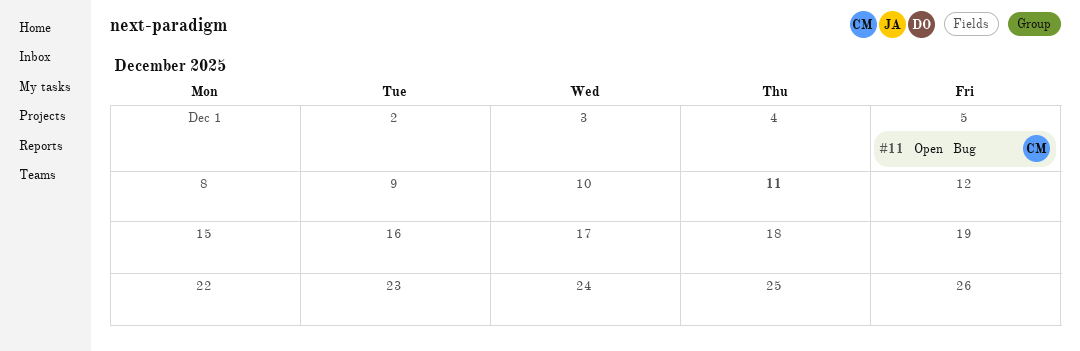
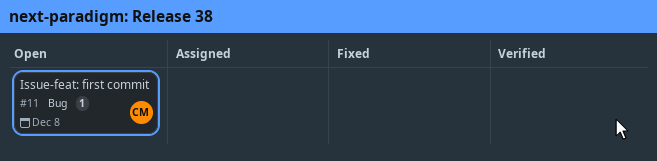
#11, due: Dec 5 -> Dec 8

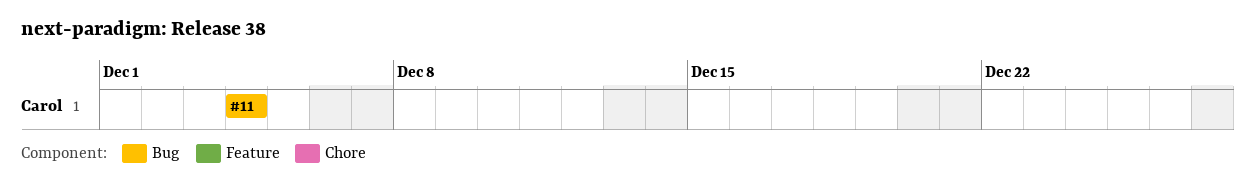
#11, due: Dec 8 -> Dec 4

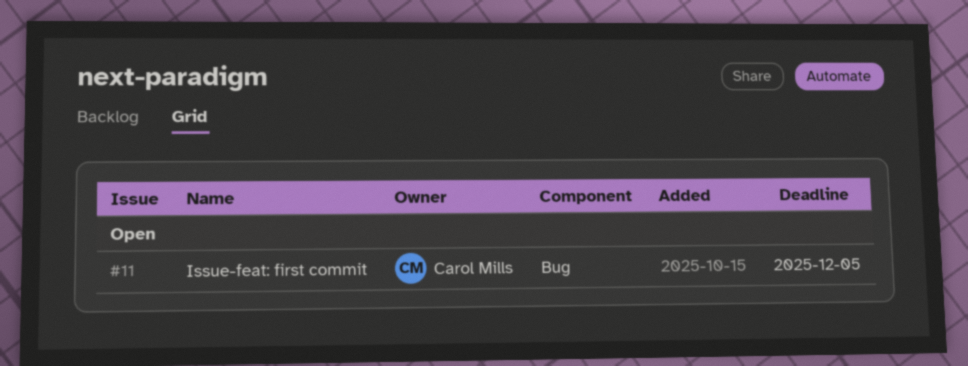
#11, due: Dec 4 -> Dec 5

